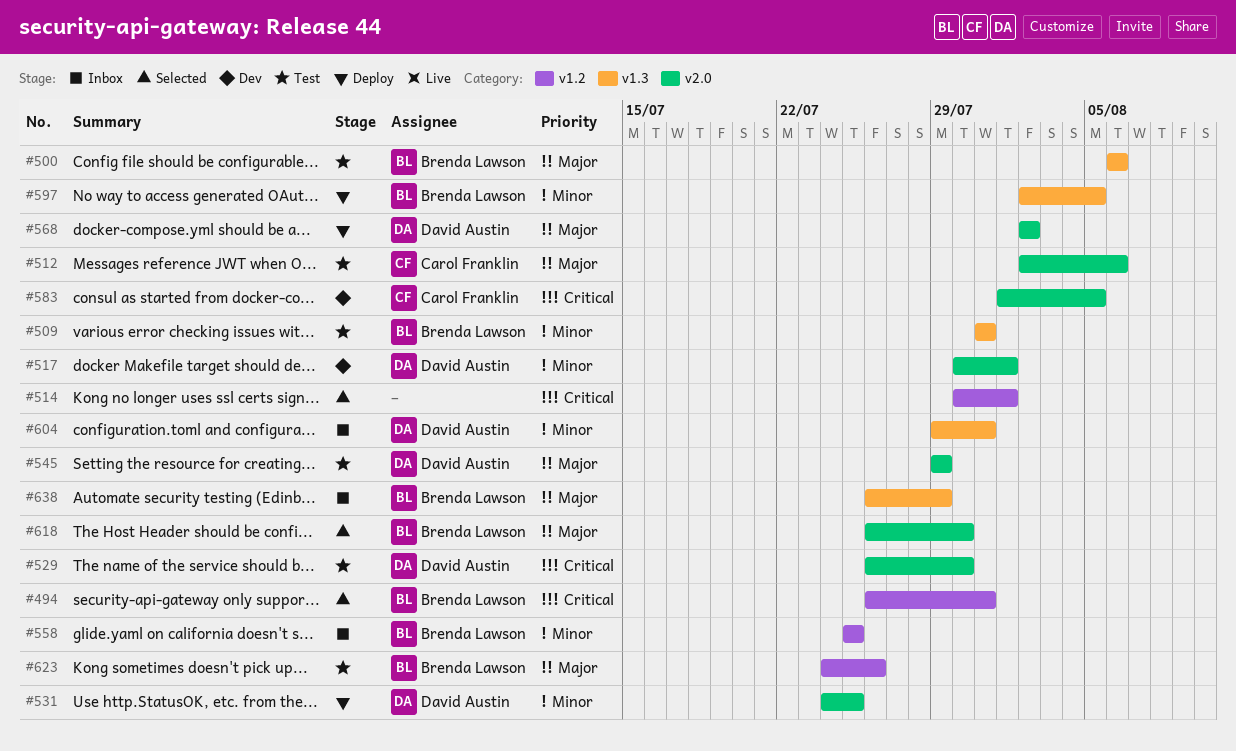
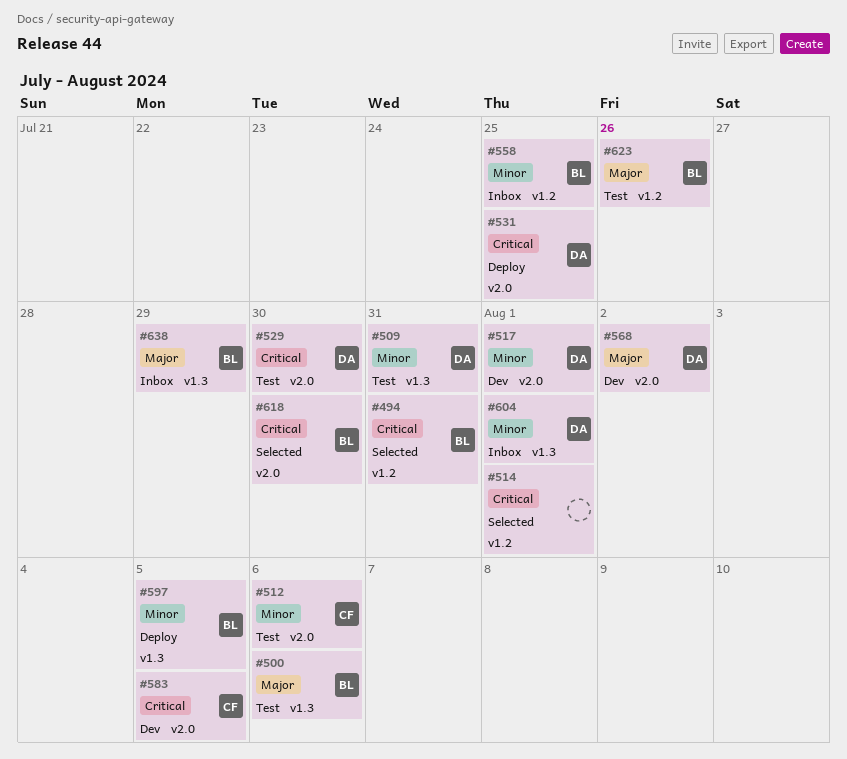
#509, owner: Brenda Lawson -> David Austin
#512, priority: Major -> Minor
#531, priority: Minor -> Critical
#545: present -> none
#568, status: Deploy -> Dev
#604, due: Jul 31 -> Aug 1
#618, priority: Major -> Critical

